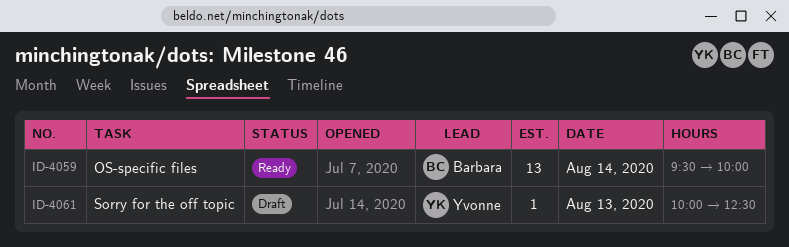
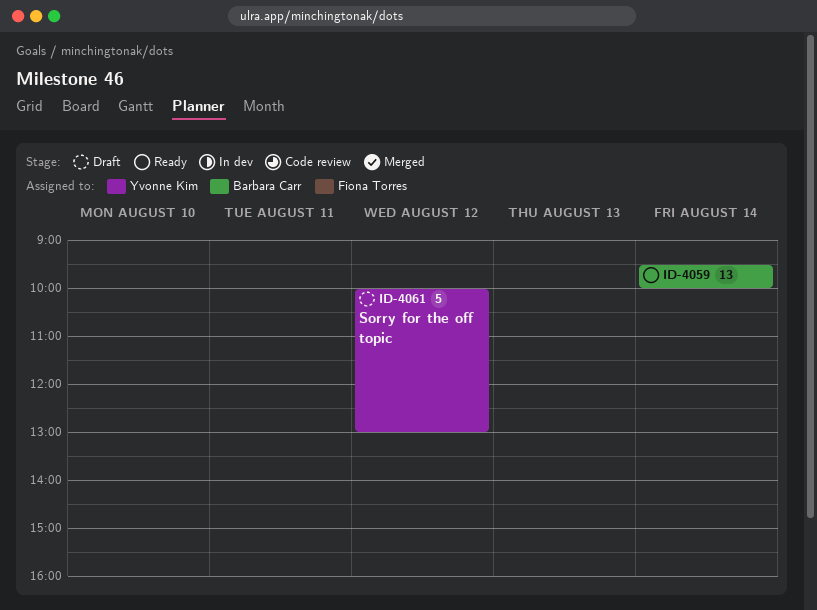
ID-4061, estimate: 1 -> 5
ID-4061, day: Aug 13 -> Aug 12
ID-4061, ends: 12:30 -> 13:00

